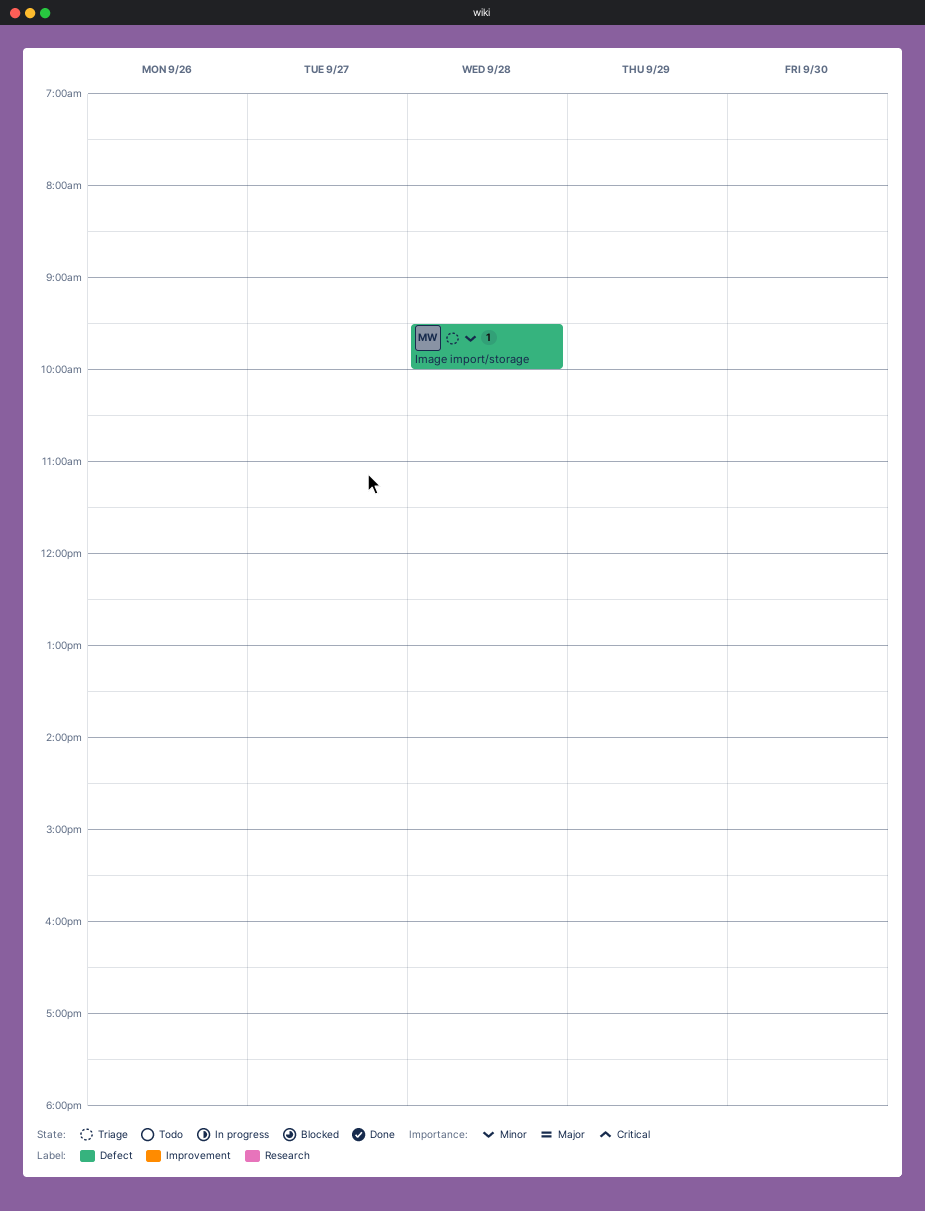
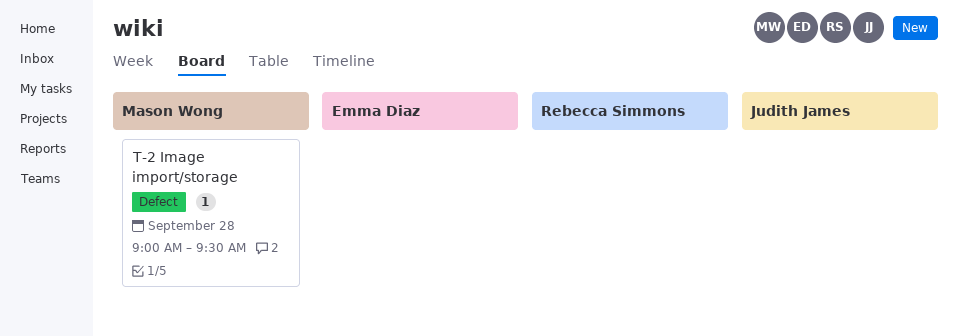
Image import/storage, begins: 09:30 -> 09:00
Image import/storage, ends: 10:00 -> 09:30

